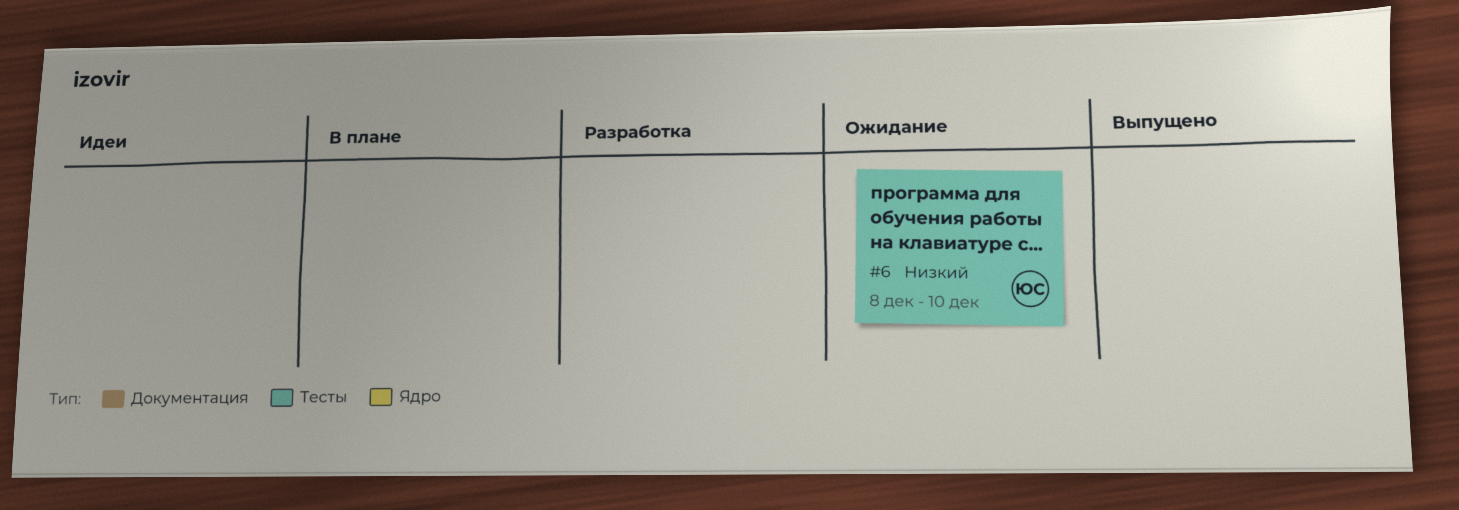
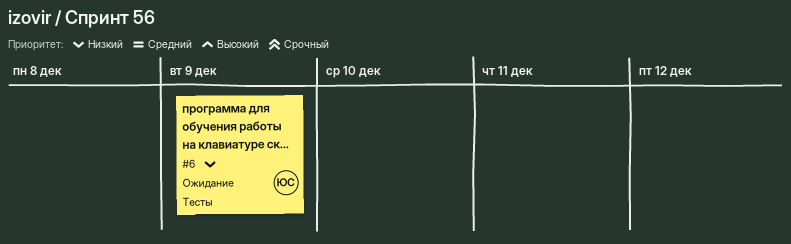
#6, due: Dec 10 -> Dec 9

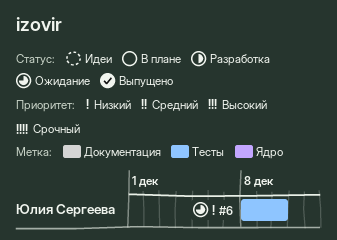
#6, due: Dec 9 -> Dec 10

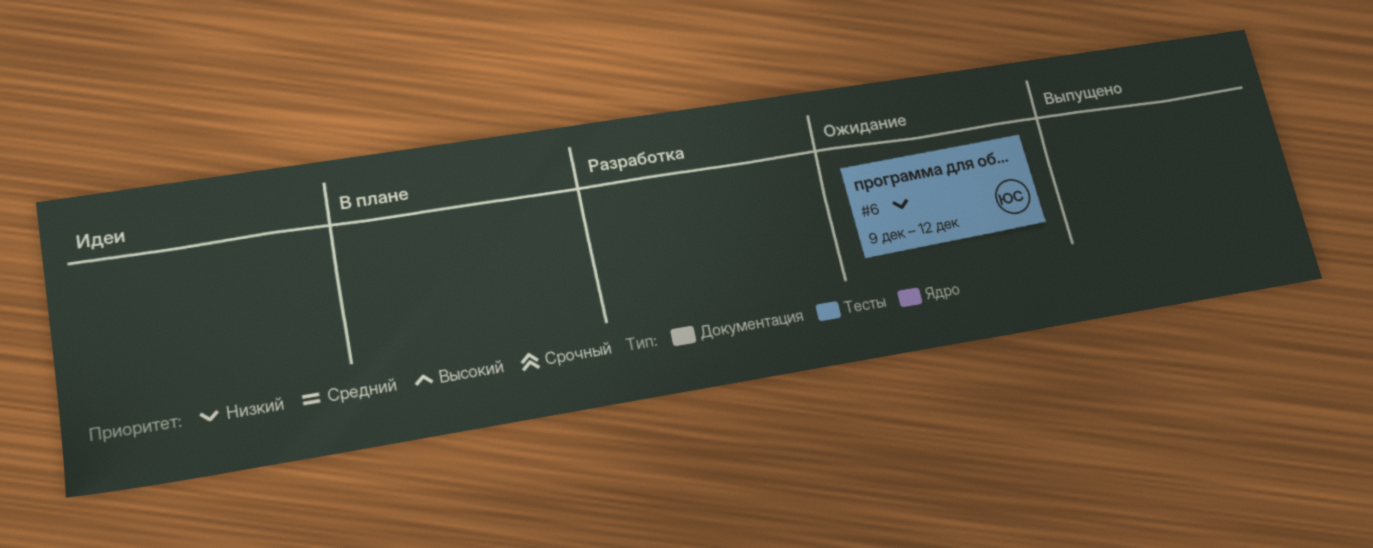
#6, start: Dec 8 -> Dec 9
#6, due: Dec 10 -> Dec 12

